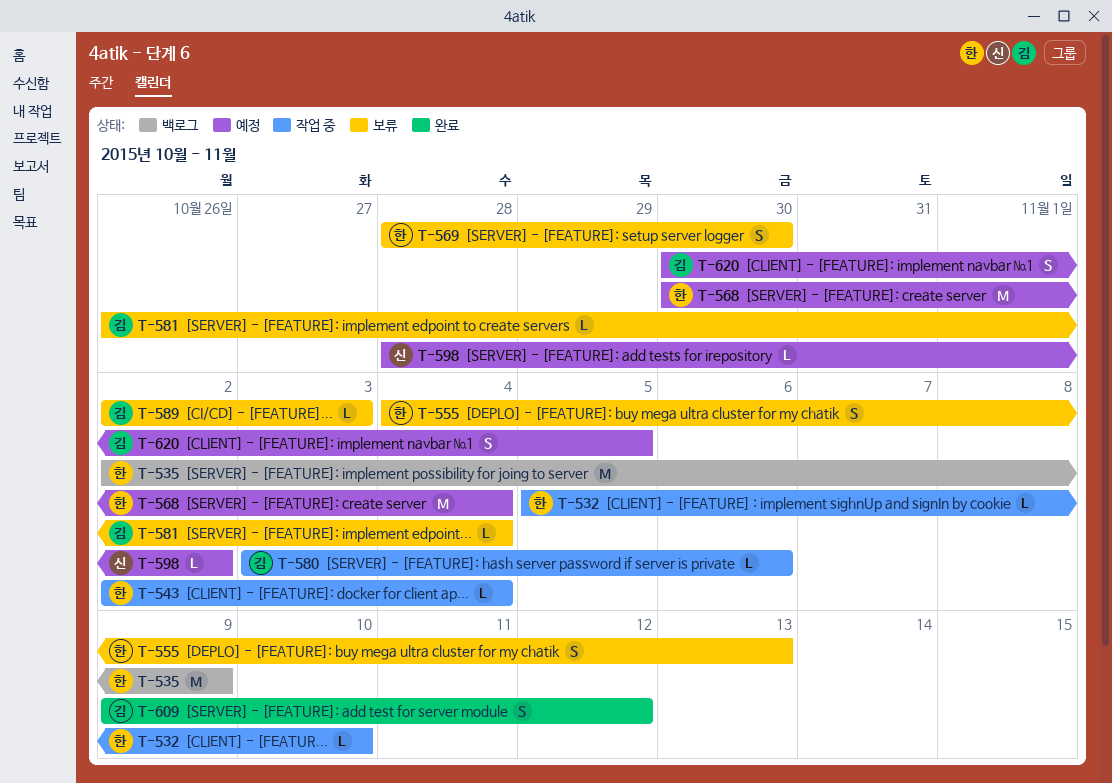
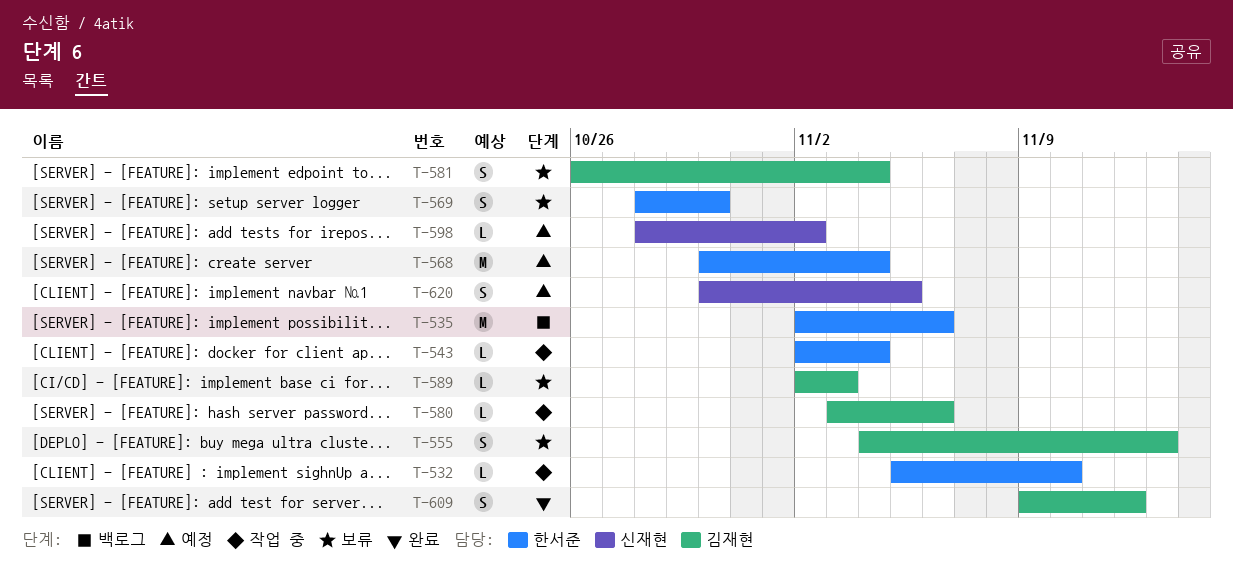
T-535, due: Nov 9 -> Nov 6
T-555, owner: 한서준 -> 김재현
T-581, estimate: L -> S
T-620, owner: 김재현 -> 신재현

